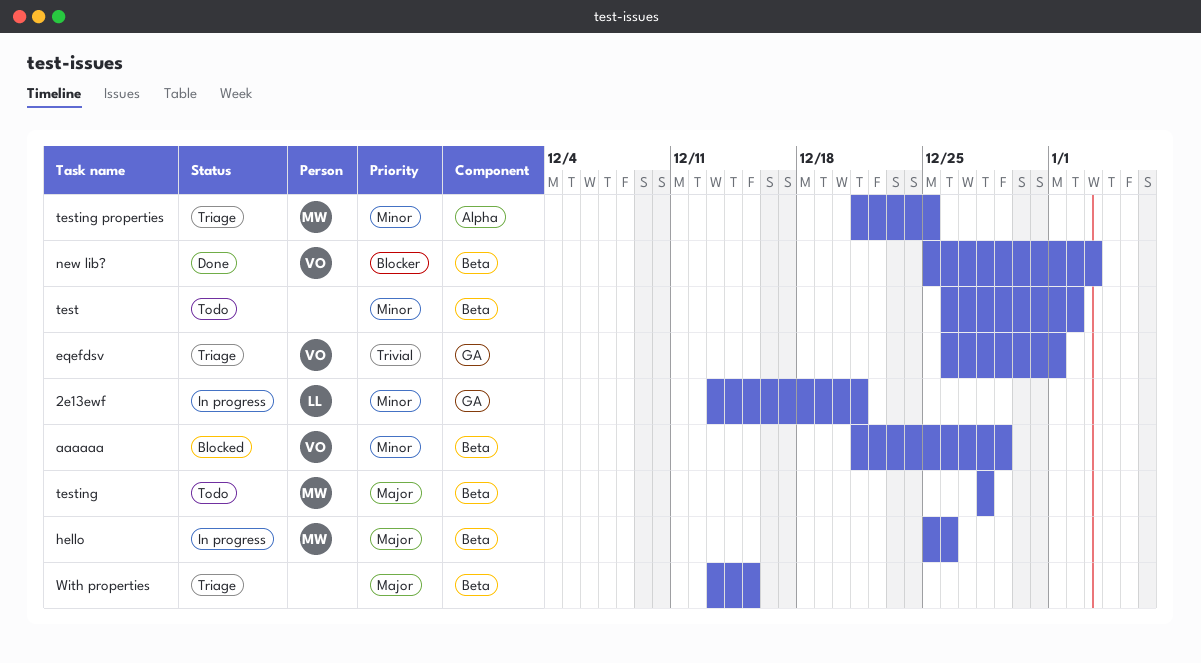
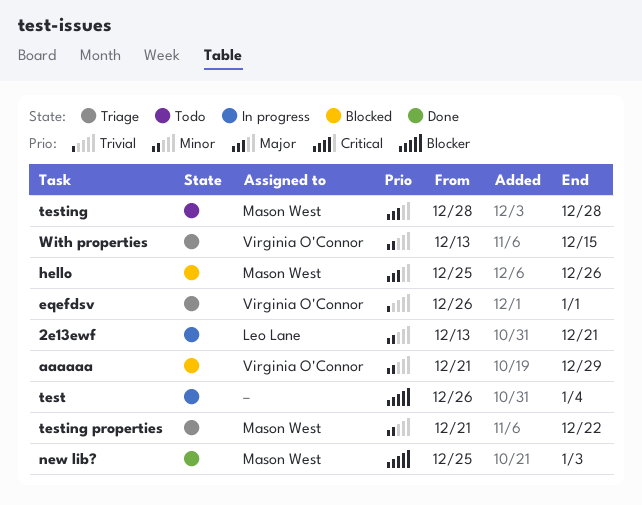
hello, status: In progress -> Blocked
new lib?, owner: Virginia O'Connor -> Mason West
test, status: Todo -> In progress
test, priority: Minor -> Blocker
test, due: Jan 2 -> Jan 4
testing properties, due: Dec 25 -> Dec 22
With properties, owner: none -> Virginia O'Connor
With properties, priority: Major -> Minor

